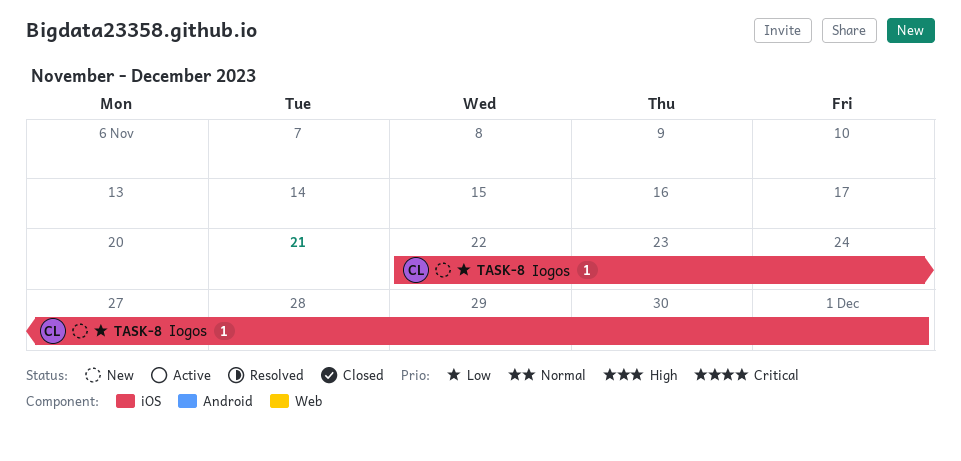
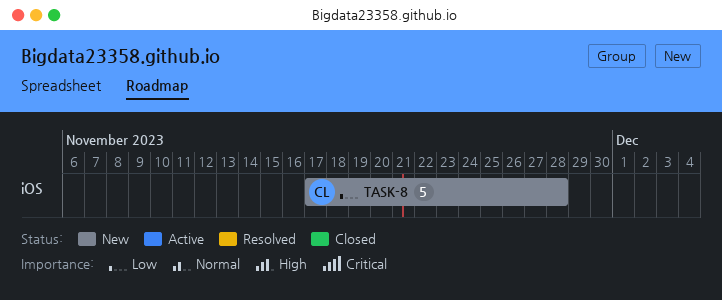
TASK-8, estimate: 1 -> 5
TASK-8, start: Nov 22 -> Nov 17
TASK-8, due: Dec 1 -> Nov 28

